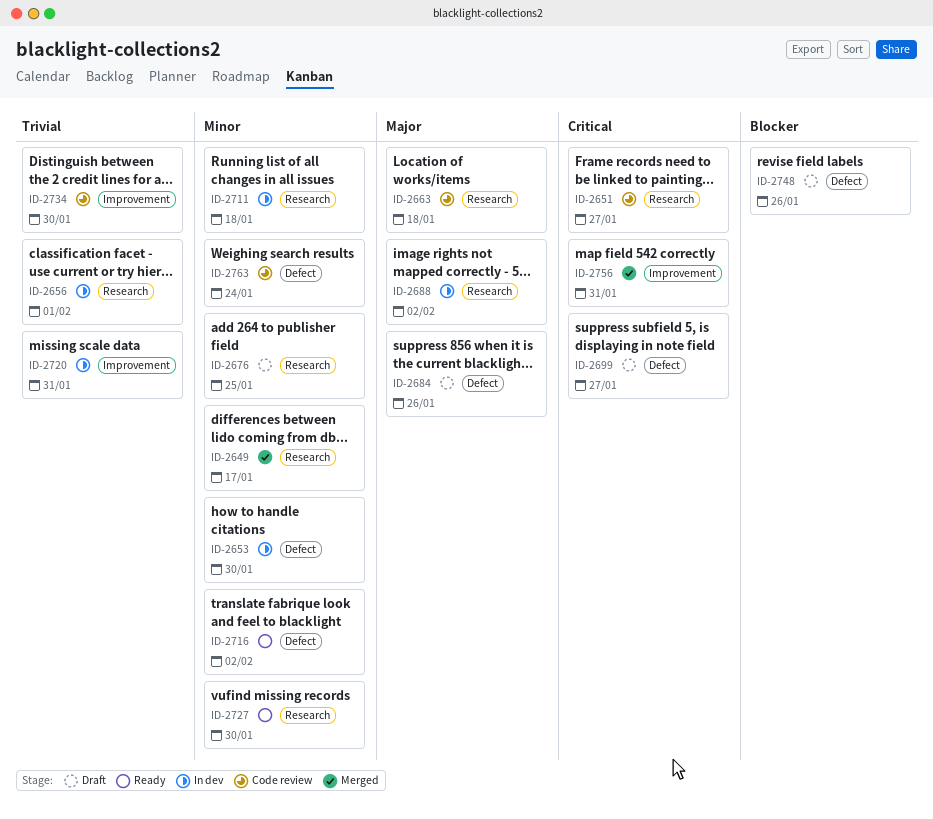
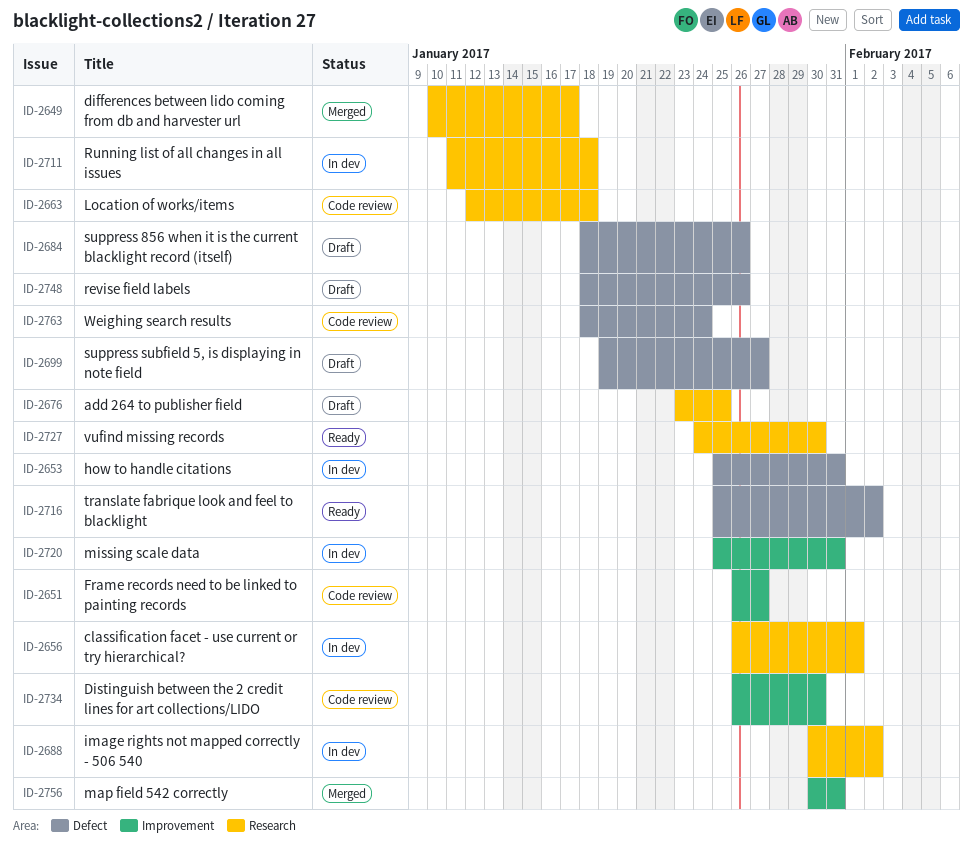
ID-2651, label: Research -> Improvement
ID-2653, due: Jan 30 -> Jan 31

